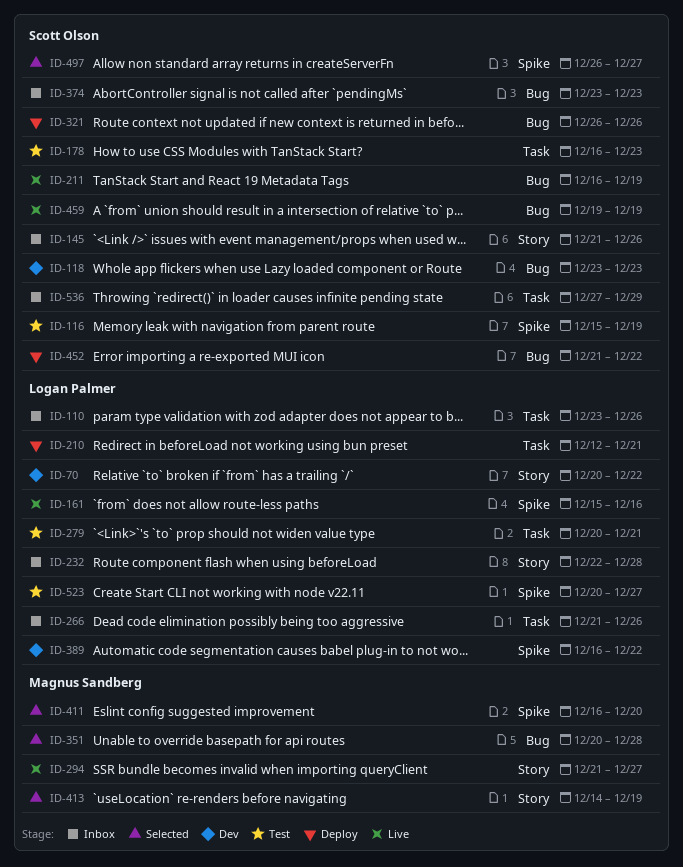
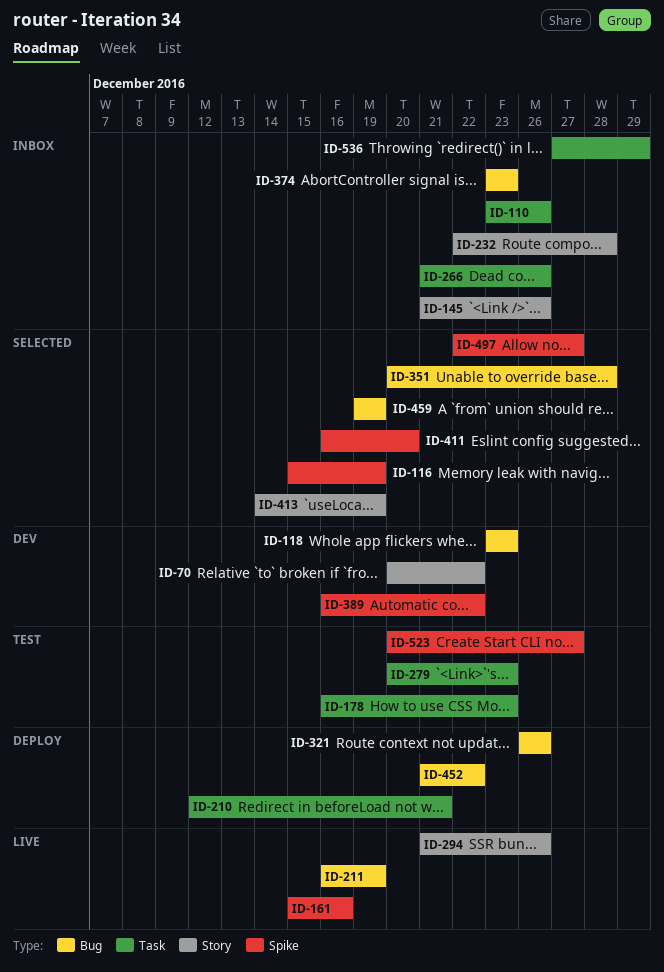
ID-116, status: Test -> Selected
ID-279, due: Dec 21 -> Dec 23
ID-294, due: Dec 27 -> Dec 26
ID-459, status: Live -> Selected
ID-497, start: Dec 26 -> Dec 22

